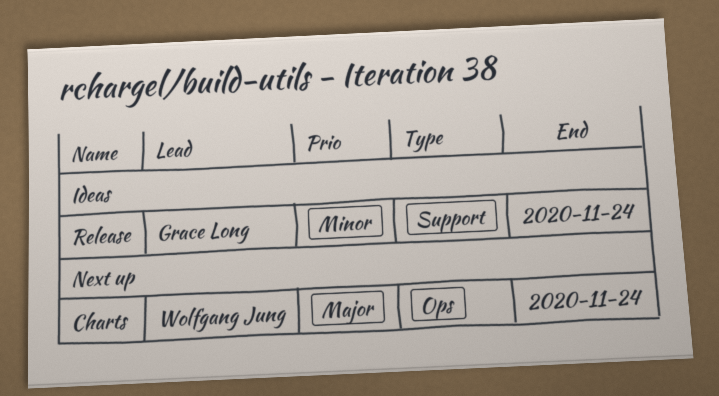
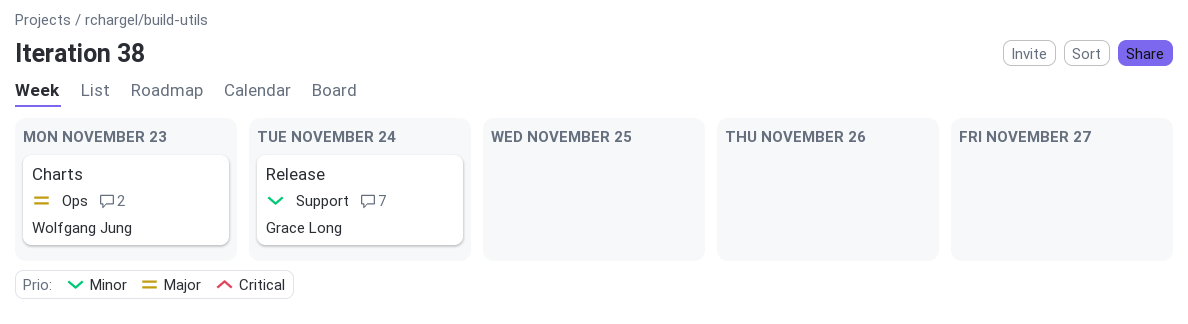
Charts, due: Nov 24 -> Nov 23

